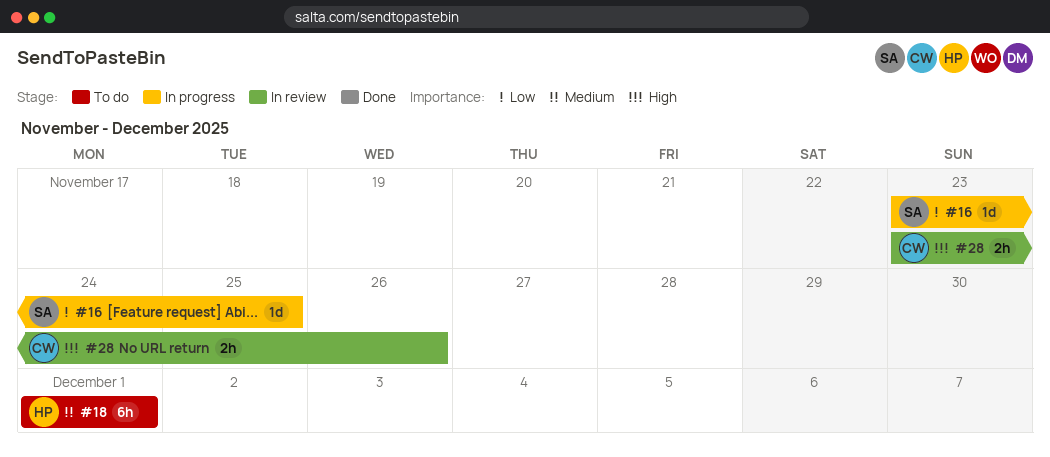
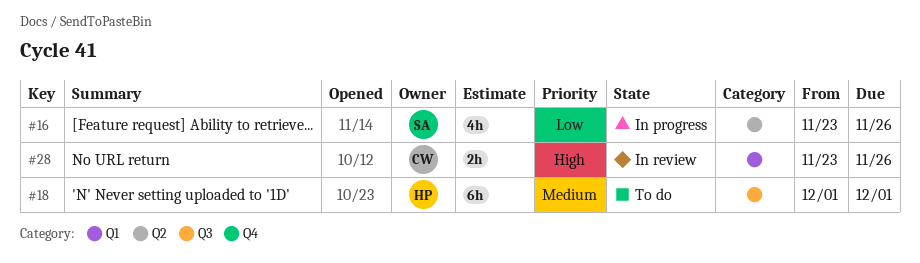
#16, estimate: 1d -> 4h
#16, due: Nov 25 -> Nov 26

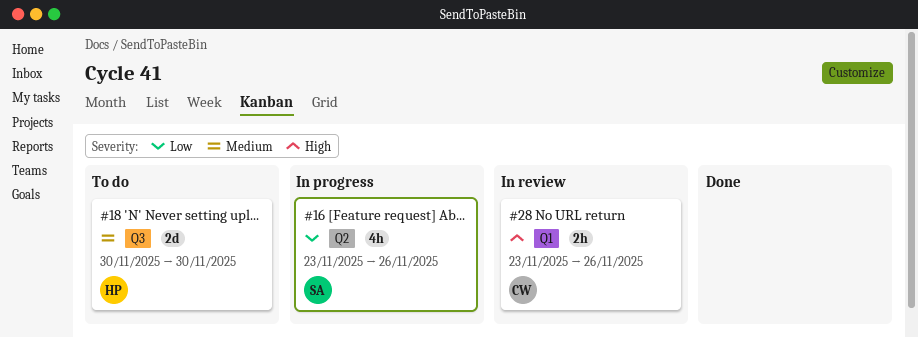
#18, estimate: 6h -> 2d
#18, start: Dec 1 -> Nov 30
#18, due: Dec 1 -> Nov 30

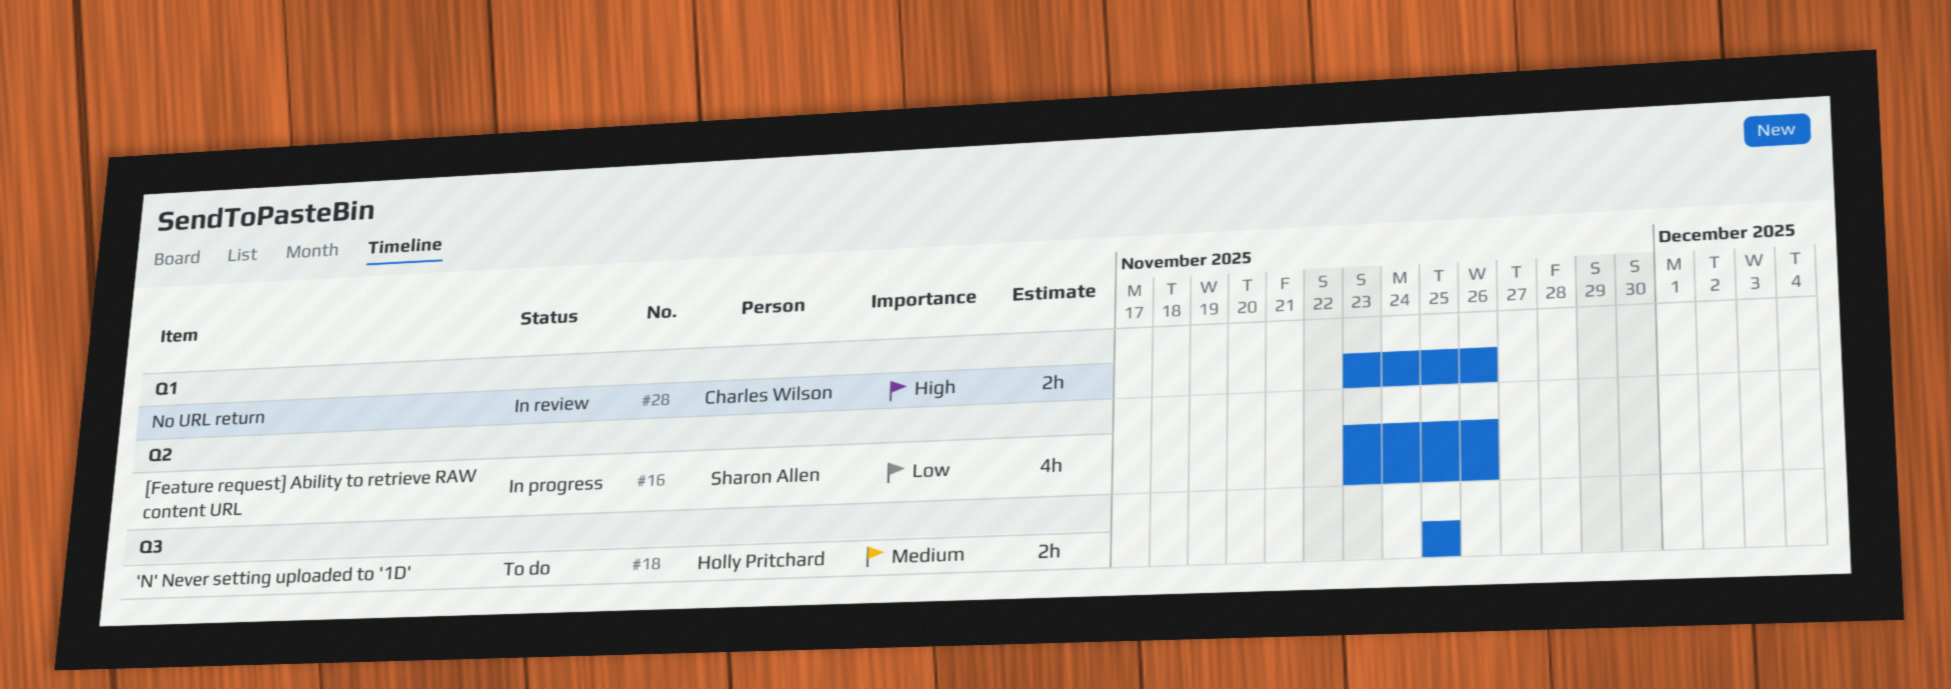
#18, estimate: 2d -> 2h
#18, start: Nov 30 -> Nov 25
#18, due: Nov 30 -> Nov 25

